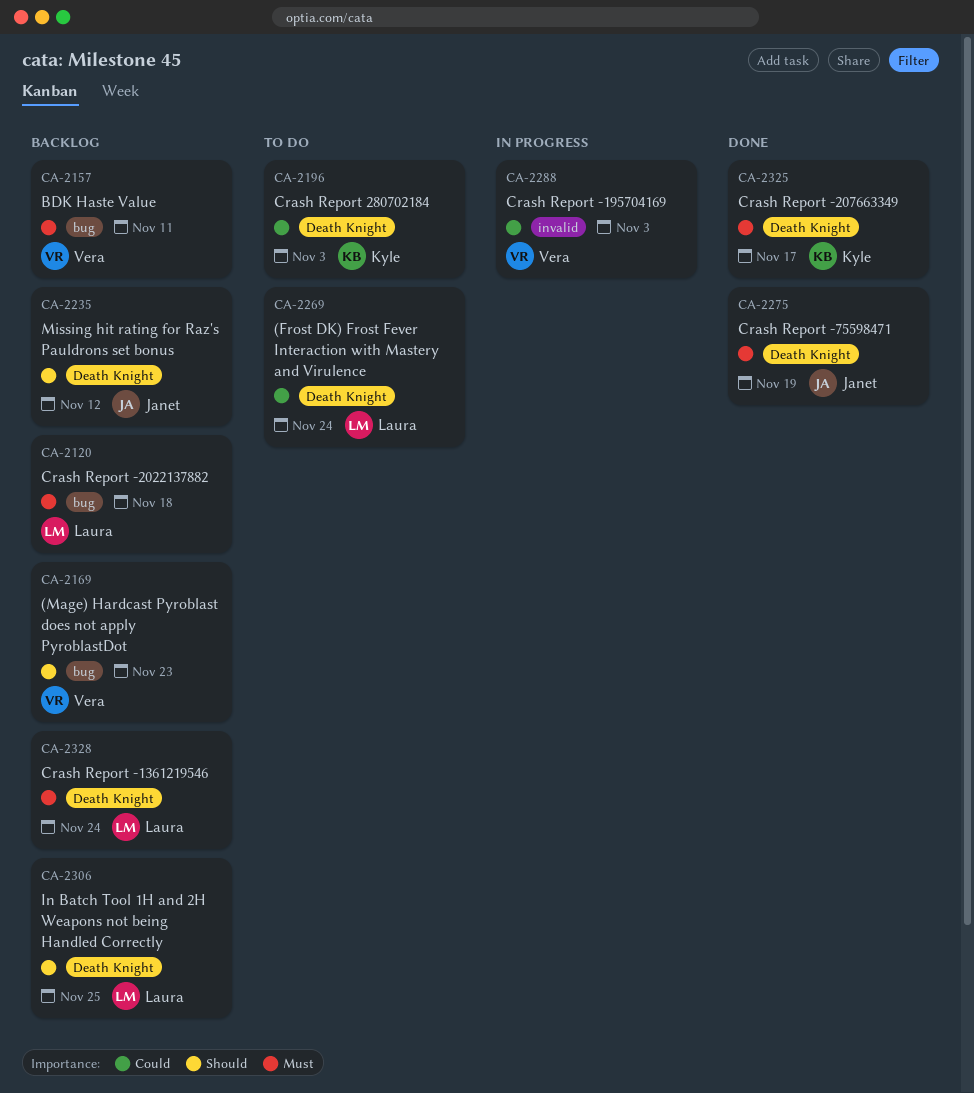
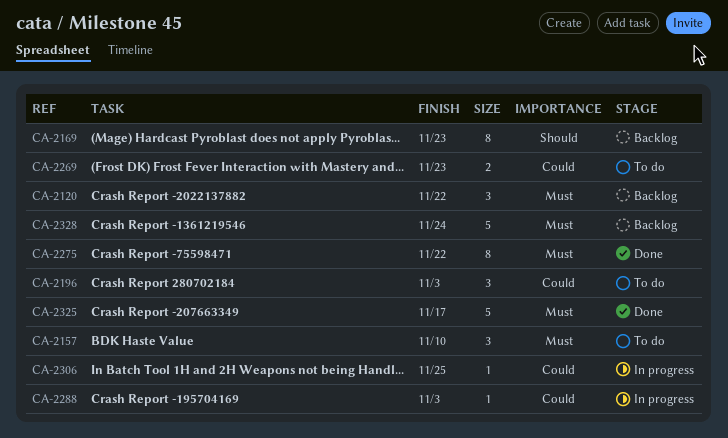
CA-2120, due: Nov 18 -> Nov 22
CA-2157, status: Backlog -> To do
CA-2157, due: Nov 11 -> Nov 10
CA-2235: present -> none
CA-2269, due: Nov 24 -> Nov 23
CA-2275, due: Nov 19 -> Nov 22
CA-2306, status: Backlog -> In progress
CA-2306, priority: Should -> Could

